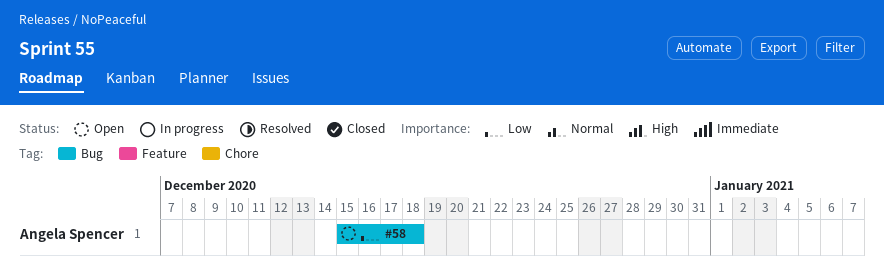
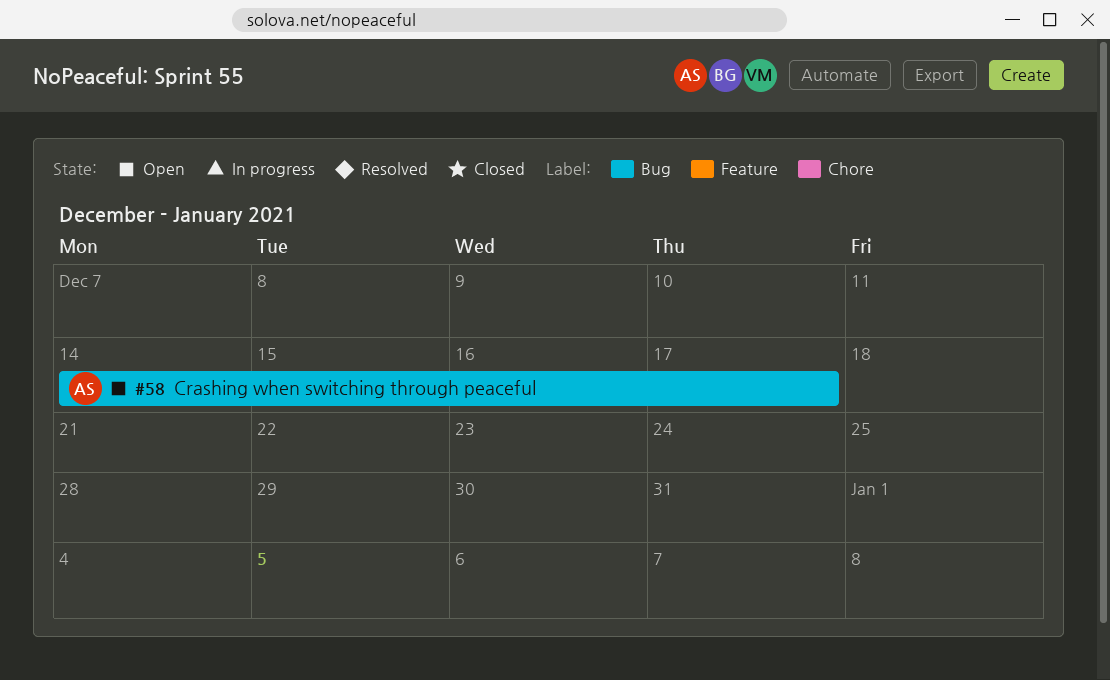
#58, start: Dec 15 -> Dec 14
#58, due: Dec 18 -> Dec 17

